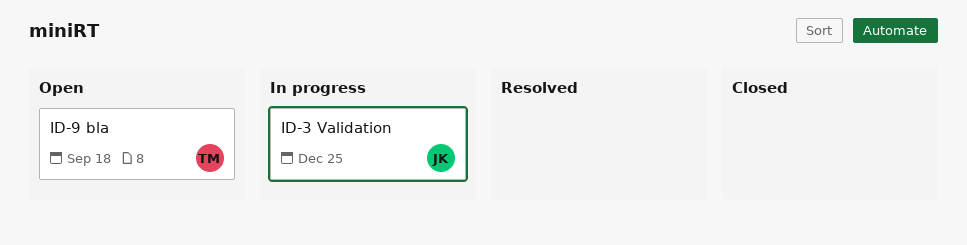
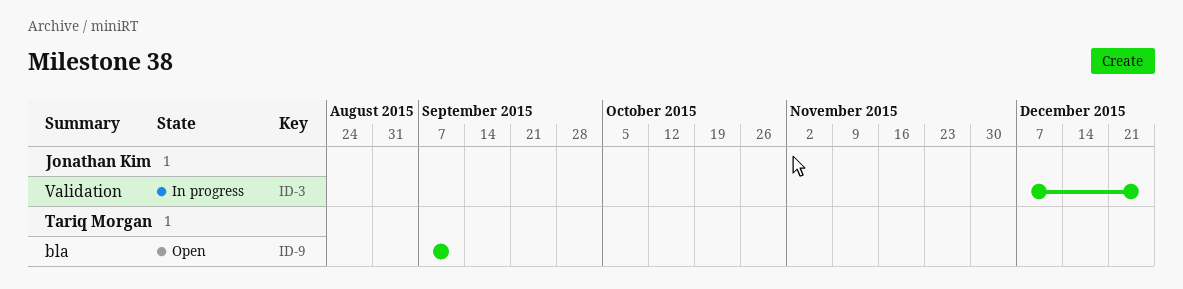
ID-9, due: Sep 18 -> Sep 11

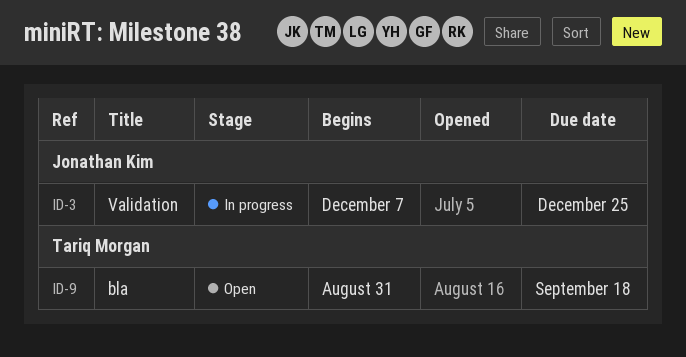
ID-9, start: Sep 7 -> Aug 31
ID-9, due: Sep 11 -> Sep 18

